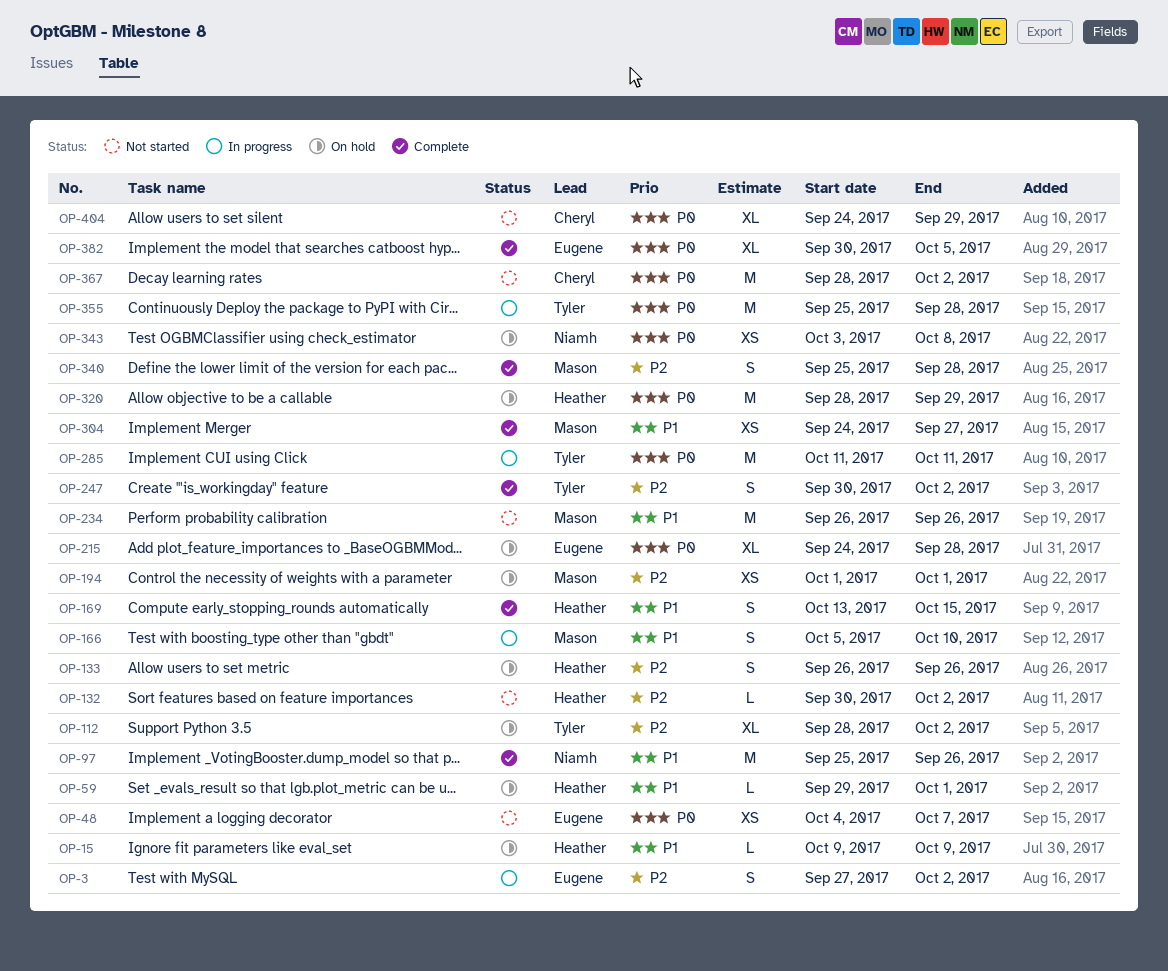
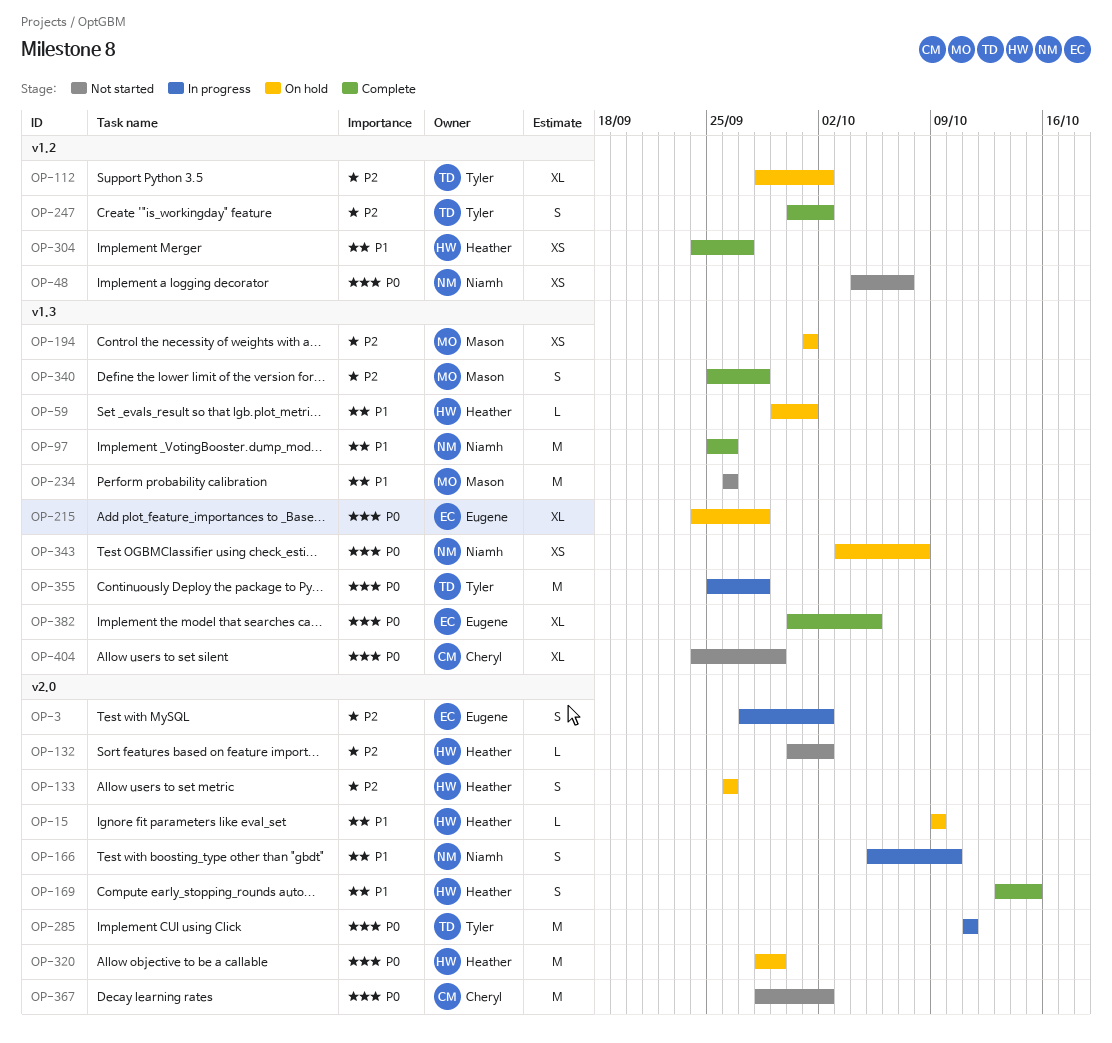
OP-48, owner: Eugene -> Niamh
OP-166, owner: Mason -> Niamh
OP-304, owner: Mason -> Heather

